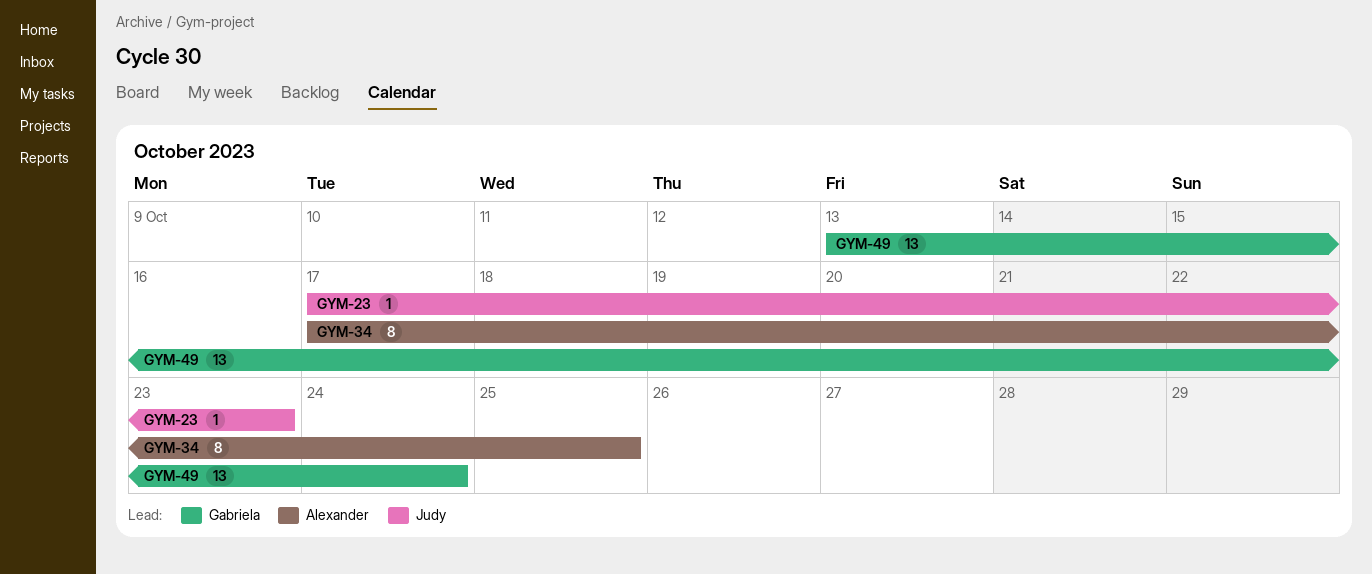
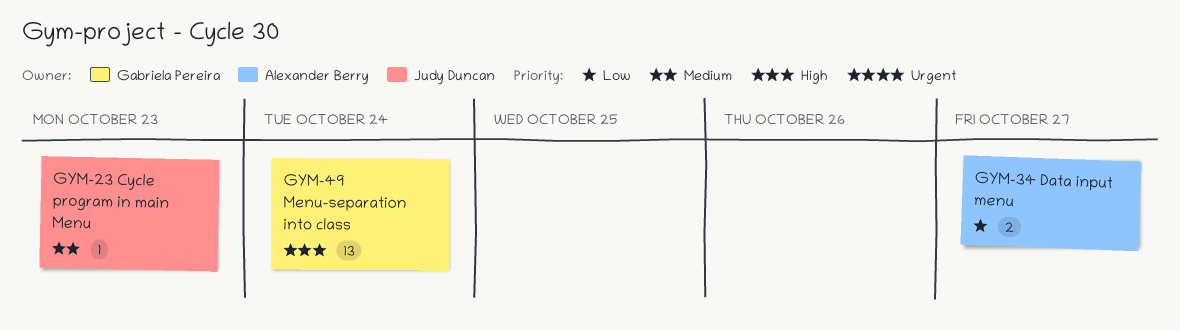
GYM-34, estimate: 8 -> 2
GYM-34, due: Oct 25 -> Oct 27

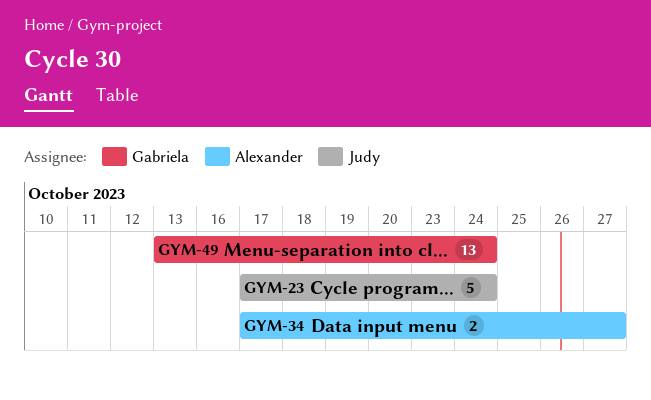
GYM-23, estimate: 1 -> 5
GYM-23, due: Oct 23 -> Oct 24

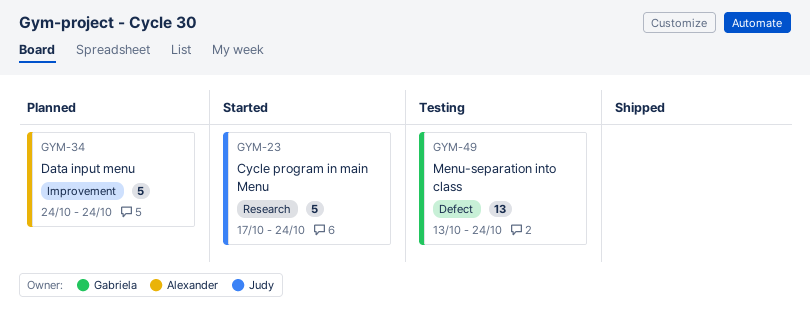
GYM-34, estimate: 2 -> 5
GYM-34, start: Oct 17 -> Oct 24
GYM-34, due: Oct 27 -> Oct 24

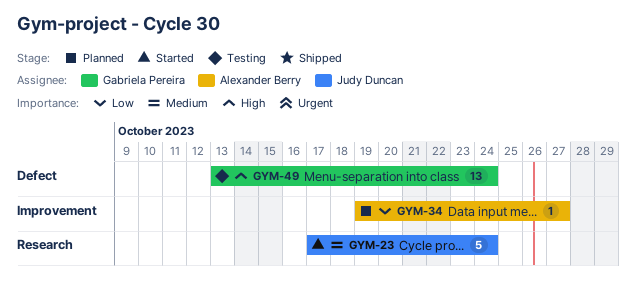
GYM-34, estimate: 5 -> 1
GYM-34, start: Oct 24 -> Oct 19
GYM-34, due: Oct 24 -> Oct 27

